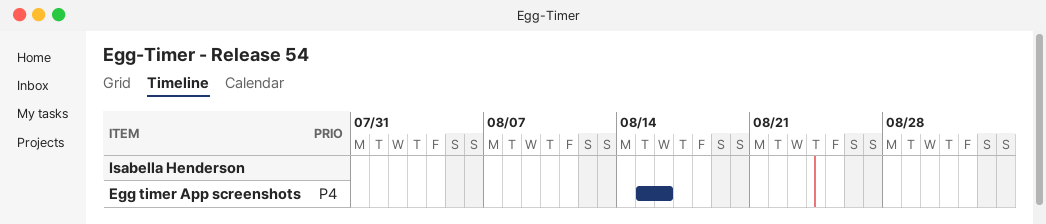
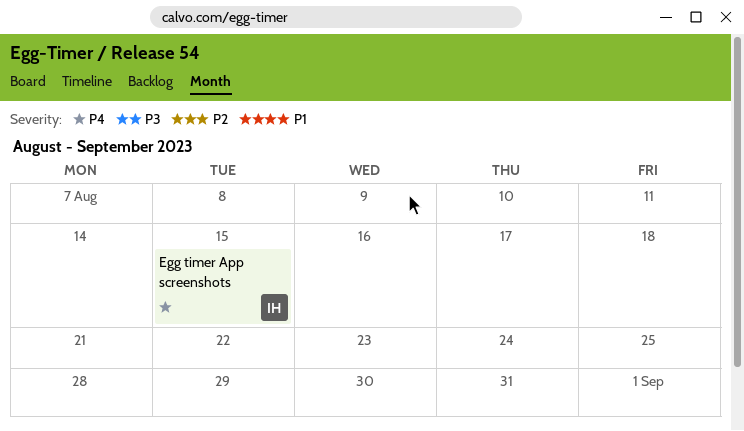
Egg timer App screenshots, due: Aug 16 -> Aug 15

